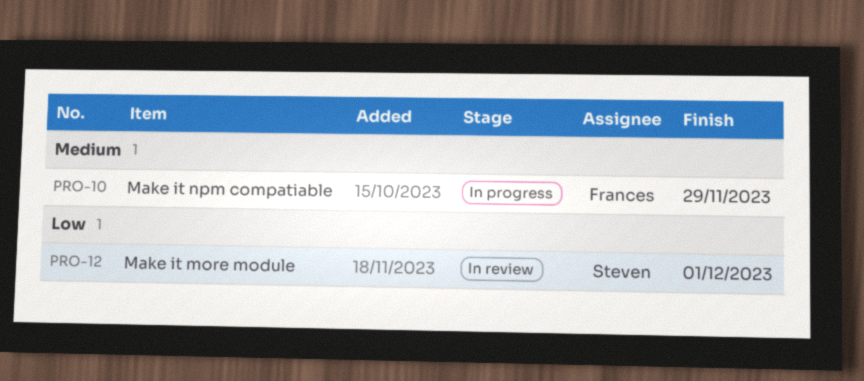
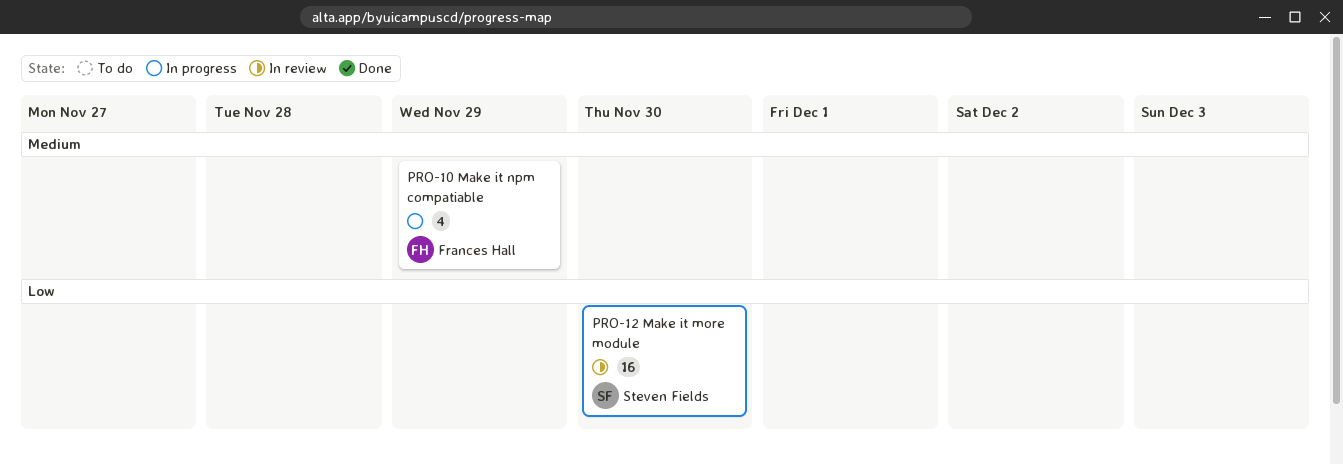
PRO-12, due: Dec 1 -> Nov 30

